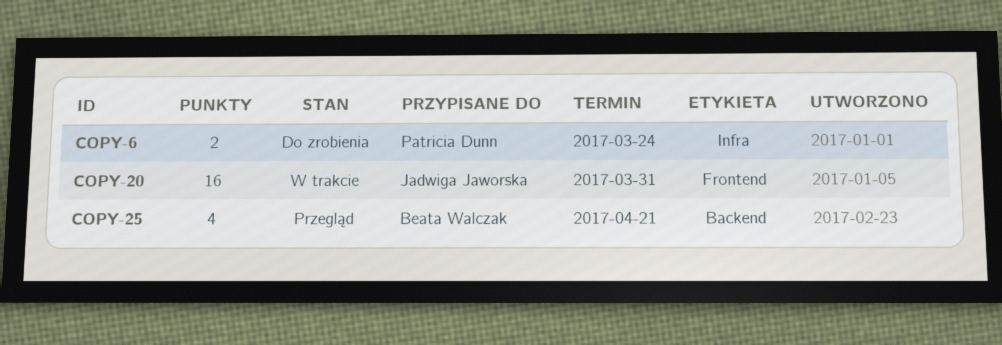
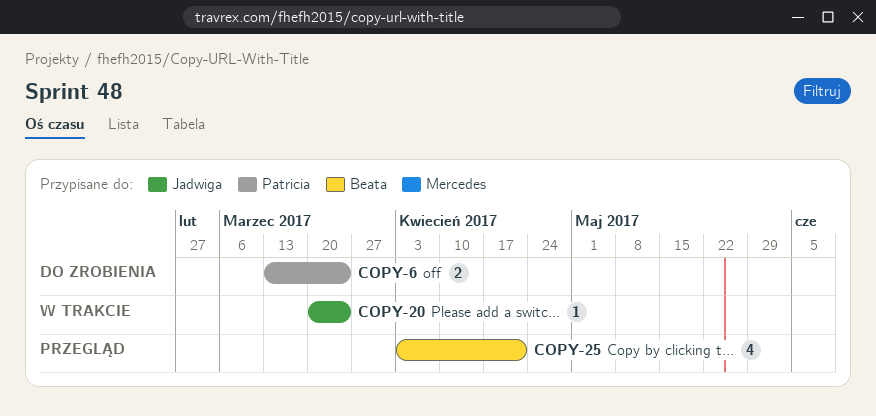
COPY-20, estimate: 16 -> 1
COPY-20, due: Mar 31 -> Mar 24

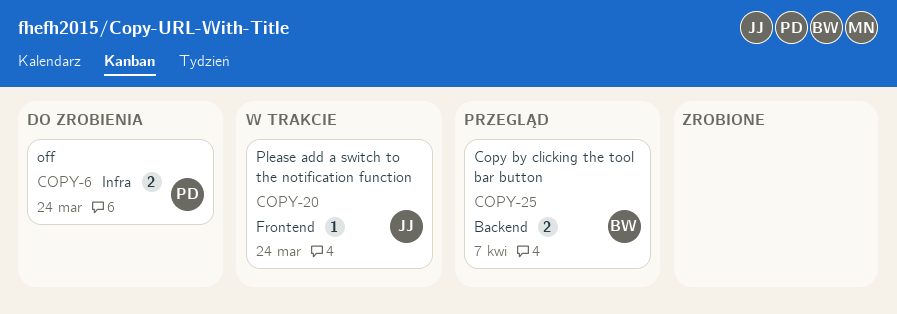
COPY-25, estimate: 4 -> 2
COPY-25, due: Apr 21 -> Apr 7

